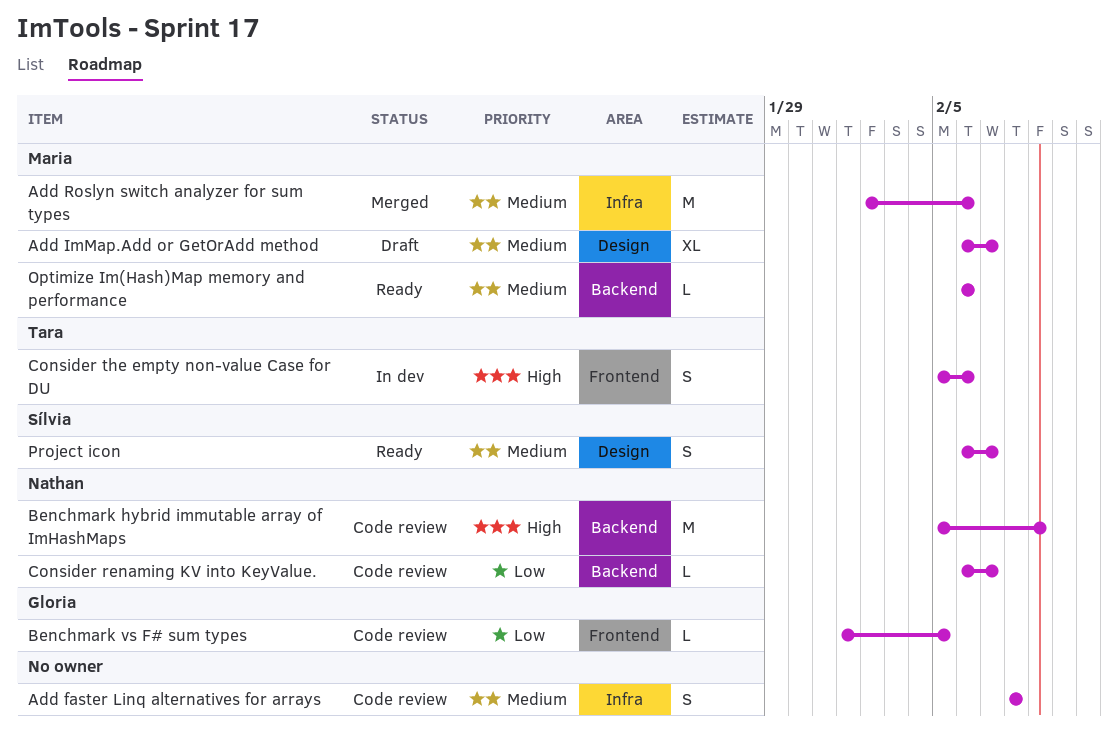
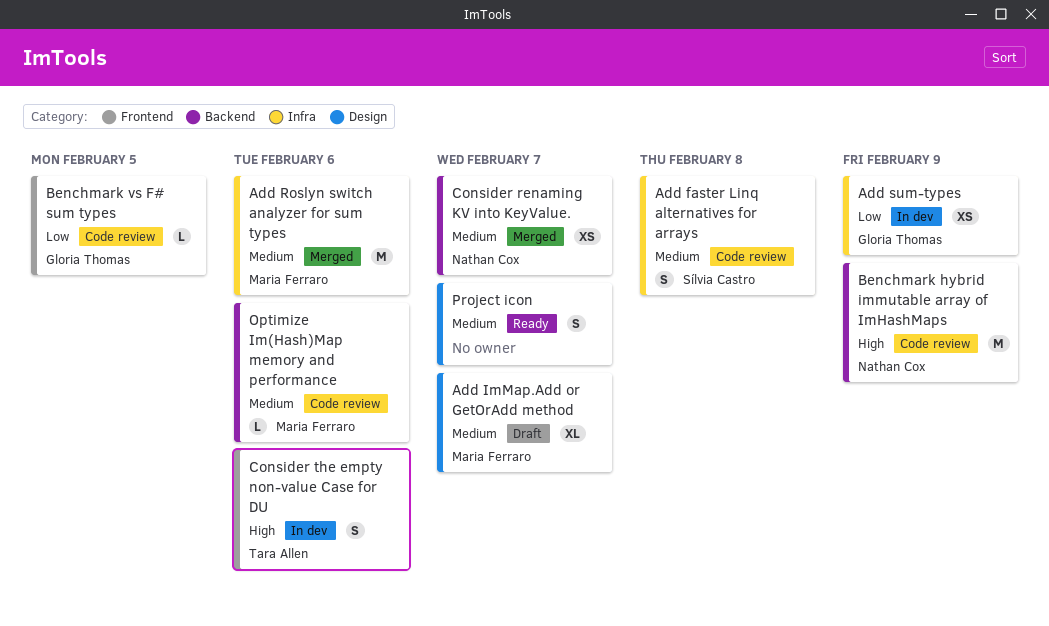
Add faster Linq alternatives for arrays, owner: none -> Sílvia Castro
Add sum-types: none -> present
Consider renaming KV into KeyValue., status: Code review -> Merged
Consider renaming KV into KeyValue., priority: Low -> Medium
Consider renaming KV into KeyValue., estimate: L -> XS
Optimize Im(Hash)Map memory and performance, status: Ready -> Code review
Project icon, owner: Sílvia Castro -> none

